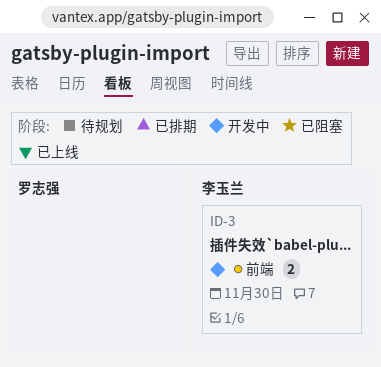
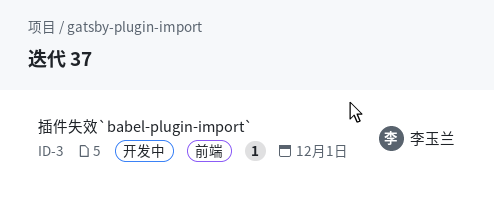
ID-3, estimate: 2 -> 1
ID-3, due: Nov 30 -> Dec 1

